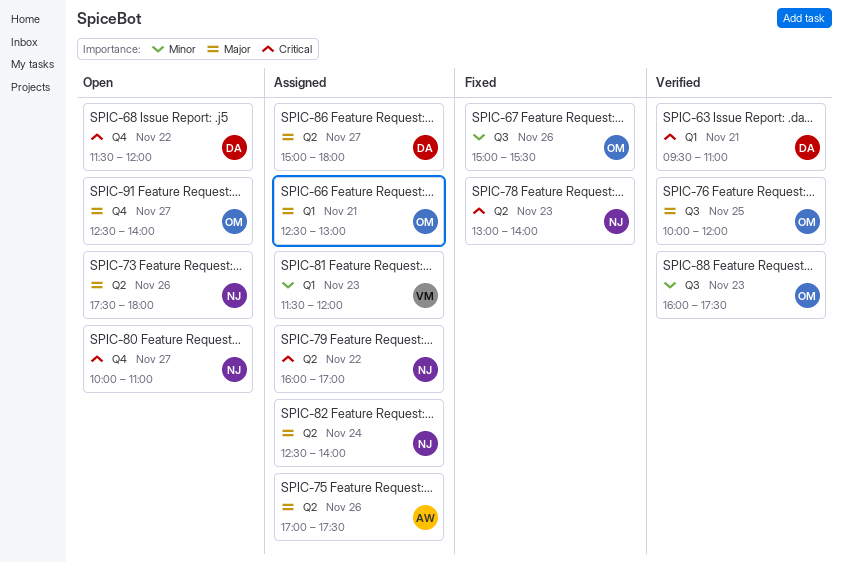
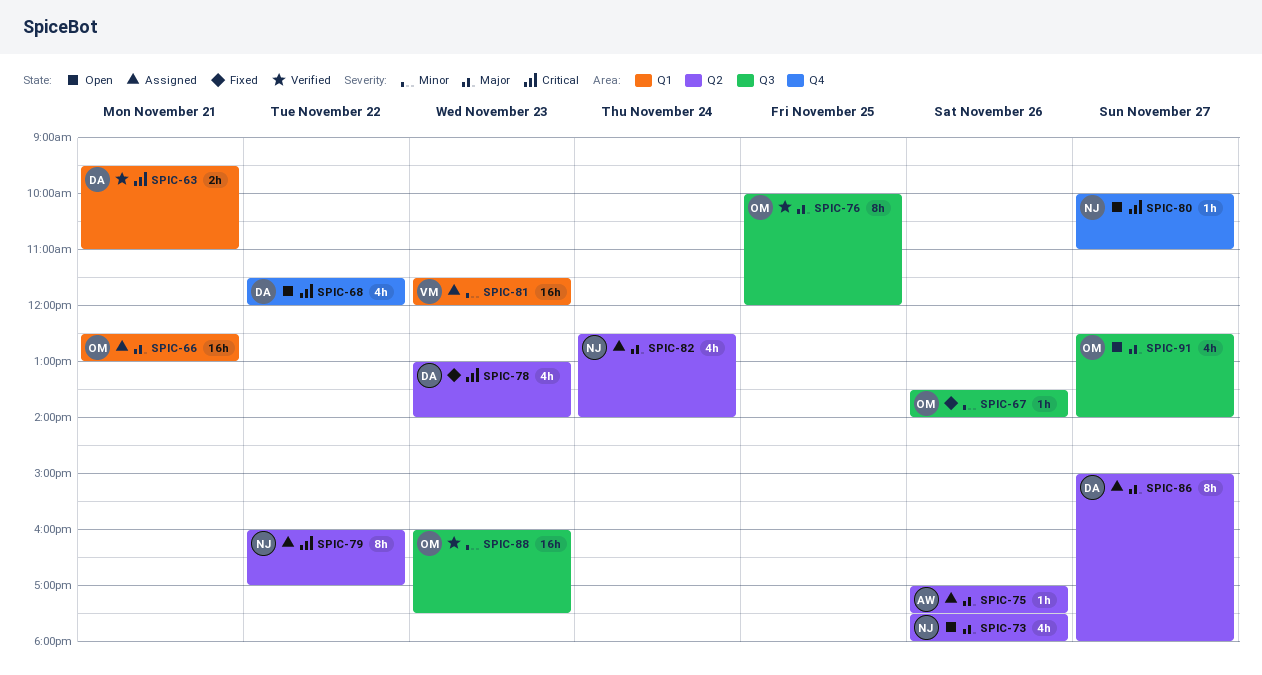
SPIC-67, begins: 15:00 -> 13:30
SPIC-67, ends: 15:30 -> 14:00
SPIC-78, owner: NJ -> DA
SPIC-91, label: Q4 -> Q3

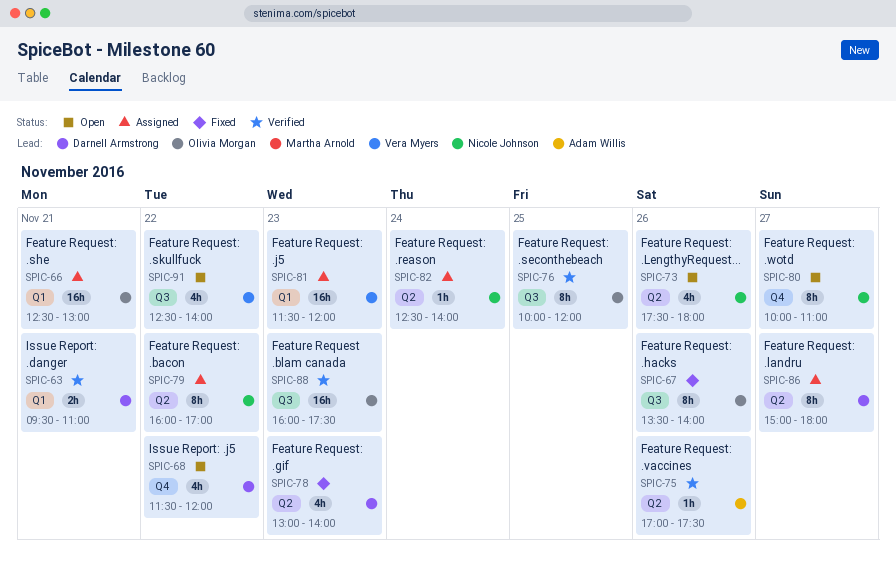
SPIC-67, estimate: 1h -> 8h
SPIC-75, status: Assigned -> Verified
SPIC-80, estimate: 1h -> 8h
SPIC-82, estimate: 4h -> 1h
SPIC-91, owner: Olivia Morgan -> Vera Myers
SPIC-91, day: Nov 27 -> Nov 22

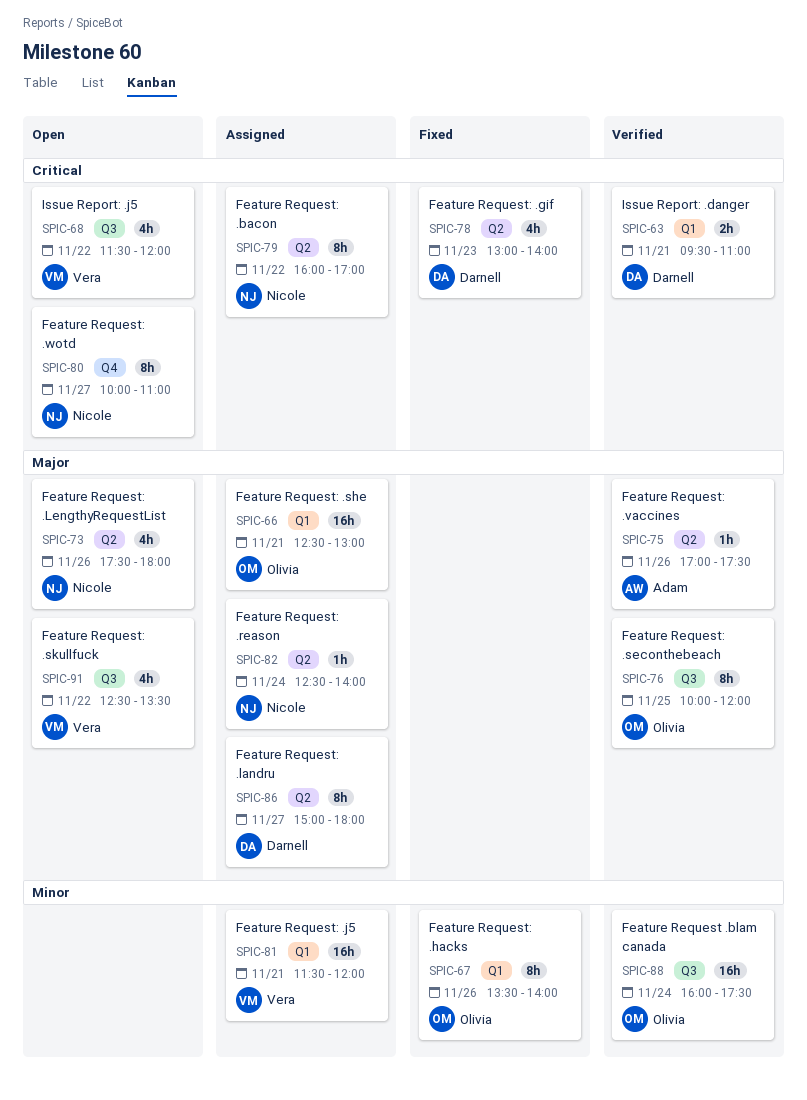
SPIC-67, label: Q3 -> Q1
SPIC-68, owner: Darnell Armstrong -> Vera Myers
SPIC-68, label: Q4 -> Q3
SPIC-81, day: Nov 23 -> Nov 21
SPIC-88, day: Nov 23 -> Nov 24
SPIC-91, ends: 14:00 -> 13:30

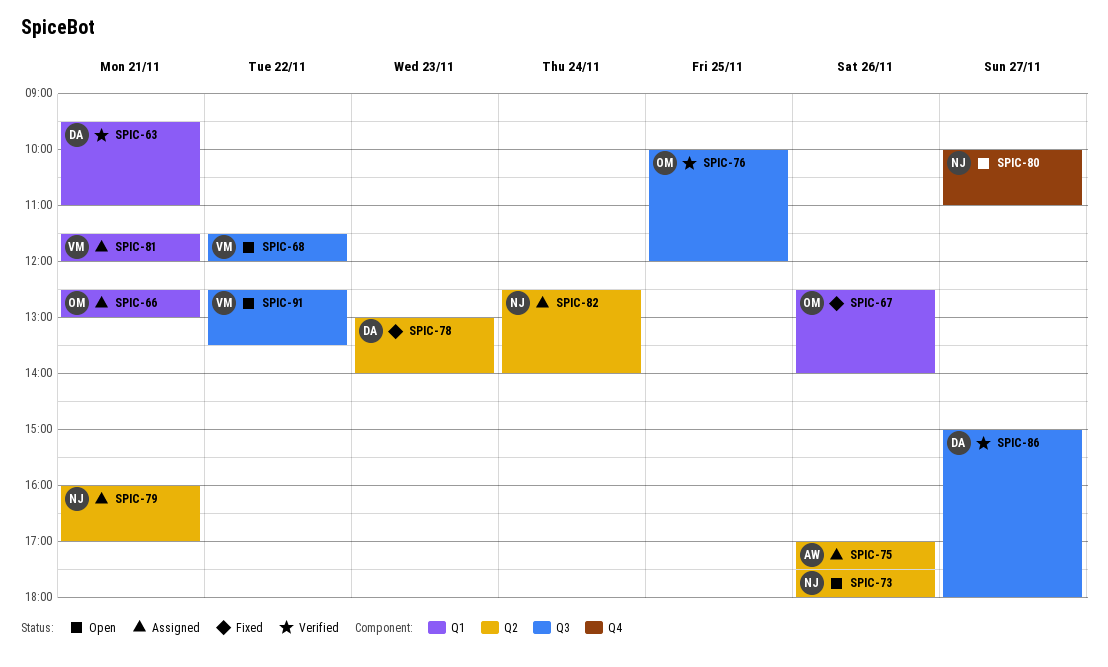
SPIC-67, begins: 13:30 -> 12:30
SPIC-75, status: Verified -> Assigned
SPIC-79, day: Nov 22 -> Nov 21
SPIC-86, status: Assigned -> Verified
SPIC-86, label: Q2 -> Q3
SPIC-88: present -> none

